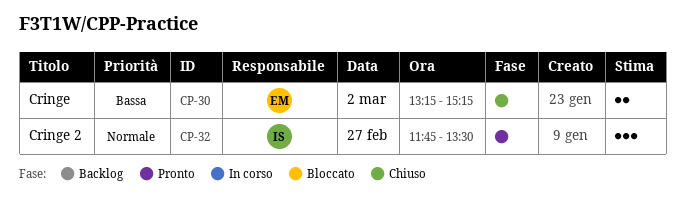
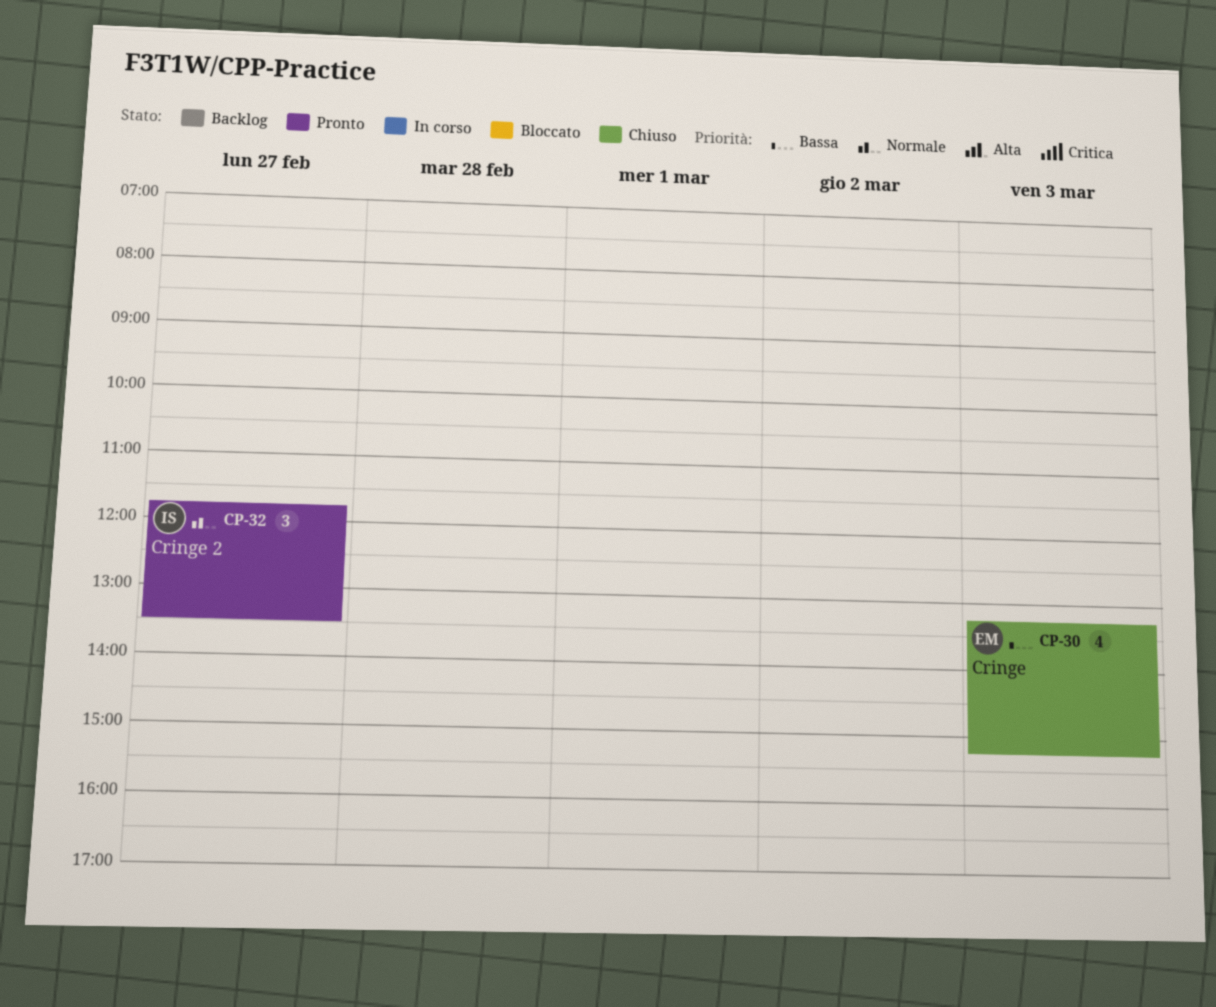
CP-30, estimate: 2 -> 4
CP-30, day: Mar 2 -> Mar 3

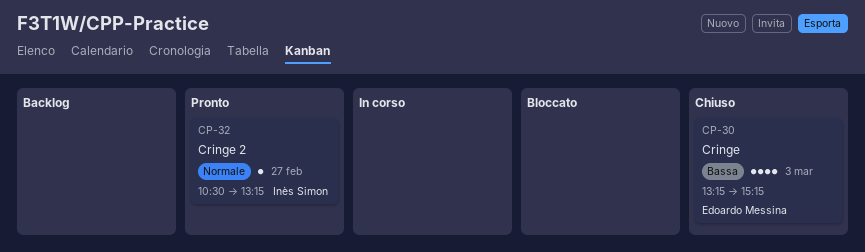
CP-32, estimate: 3 -> 1
CP-32, begins: 11:45 -> 10:30
CP-32, ends: 13:30 -> 13:15

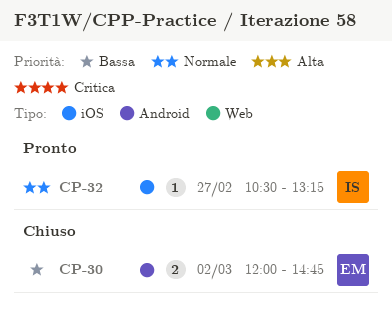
CP-30, estimate: 4 -> 2
CP-30, day: Mar 3 -> Mar 2
CP-30, begins: 13:15 -> 12:00
CP-30, ends: 15:15 -> 14:45

